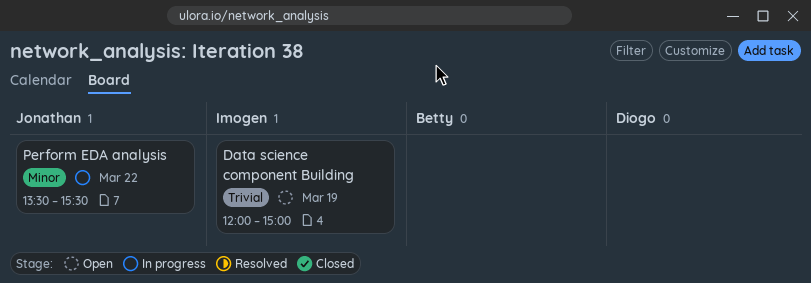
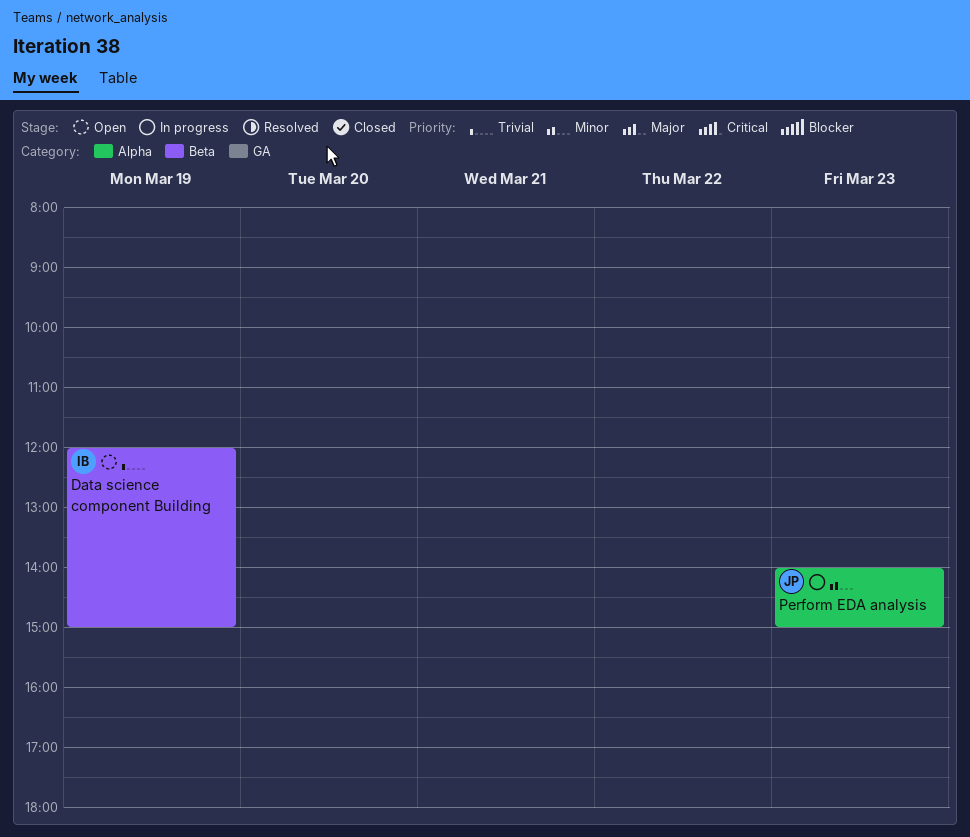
Perform EDA analysis, day: Mar 22 -> Mar 23
Perform EDA analysis, begins: 13:30 -> 14:00
Perform EDA analysis, ends: 15:30 -> 15:00

